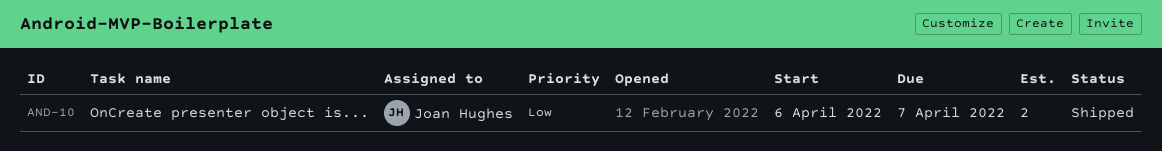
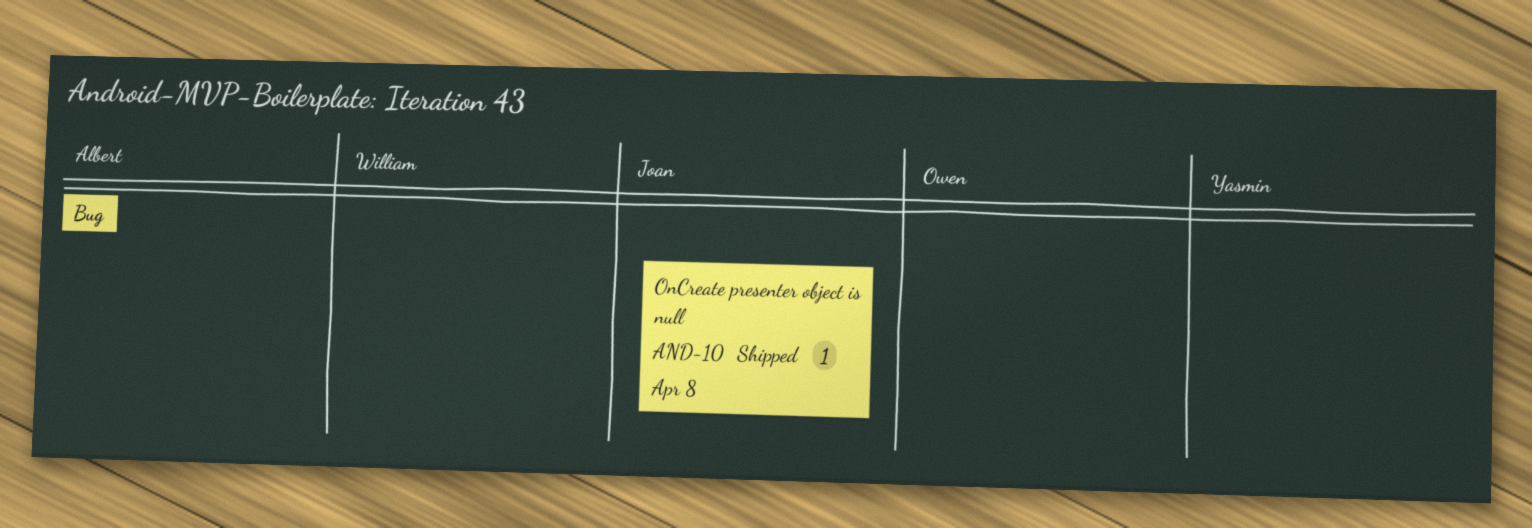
AND-10, estimate: 2 -> 1
AND-10, due: Apr 7 -> Apr 8

